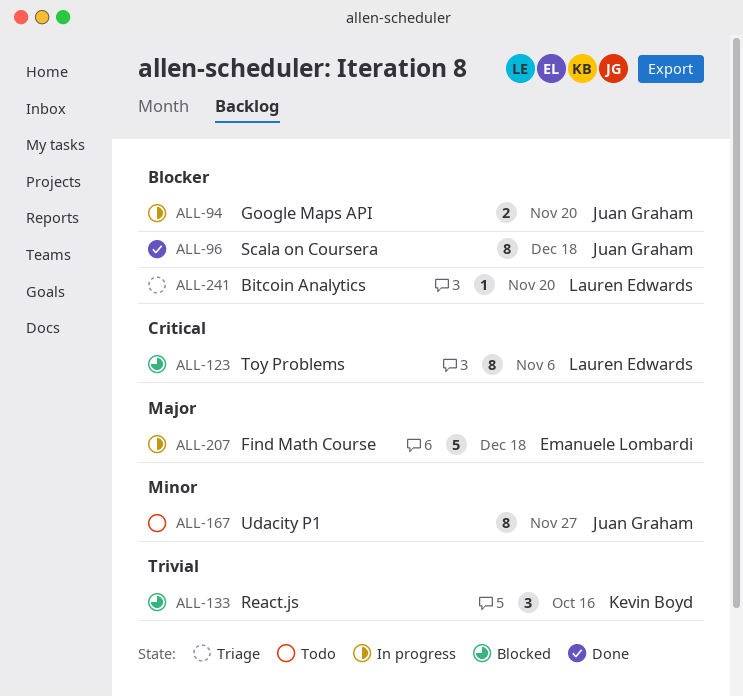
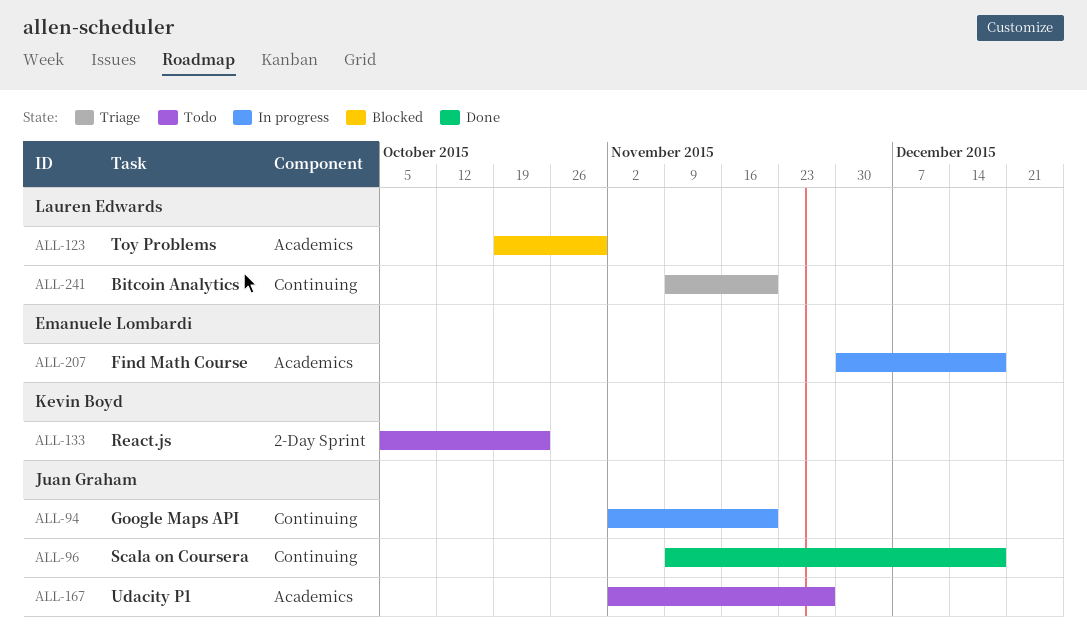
ALL-123, due: Nov 6 -> Oct 30
ALL-133, status: Blocked -> Todo
ALL-133, due: Oct 16 -> Oct 23

